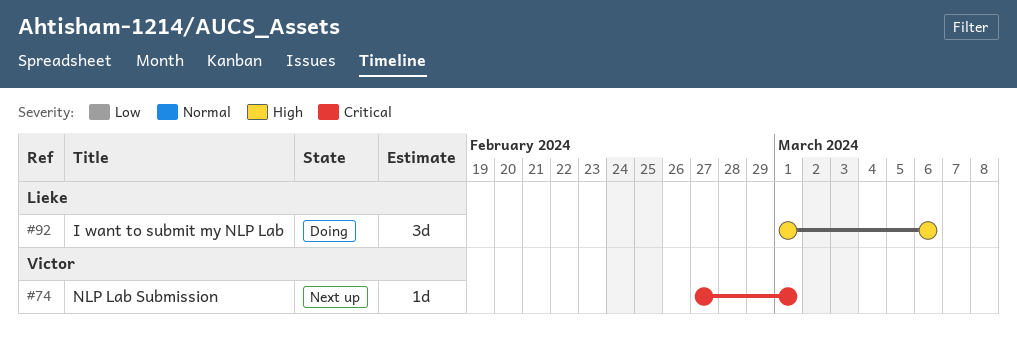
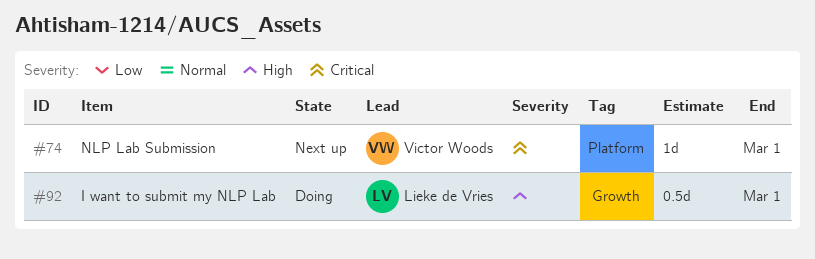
#92, estimate: 3d -> 0.5d
#92, due: Mar 6 -> Mar 1

